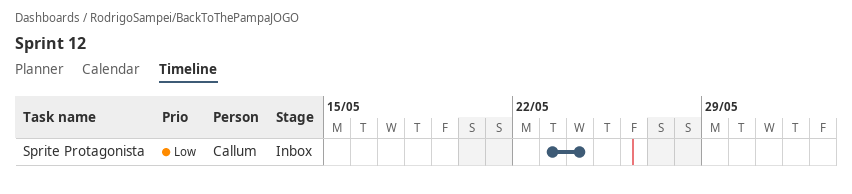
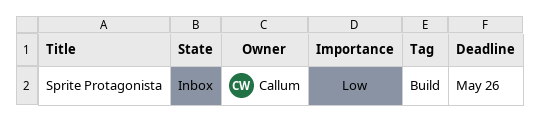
Sprite Protagonista, due: May 24 -> May 26

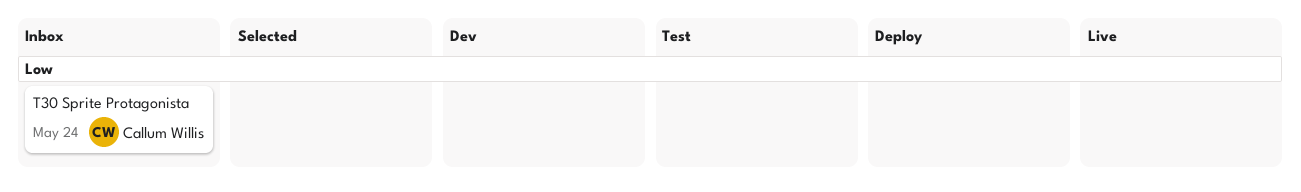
Sprite Protagonista, due: May 26 -> May 24

